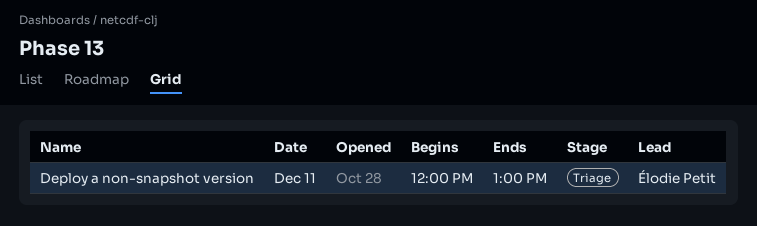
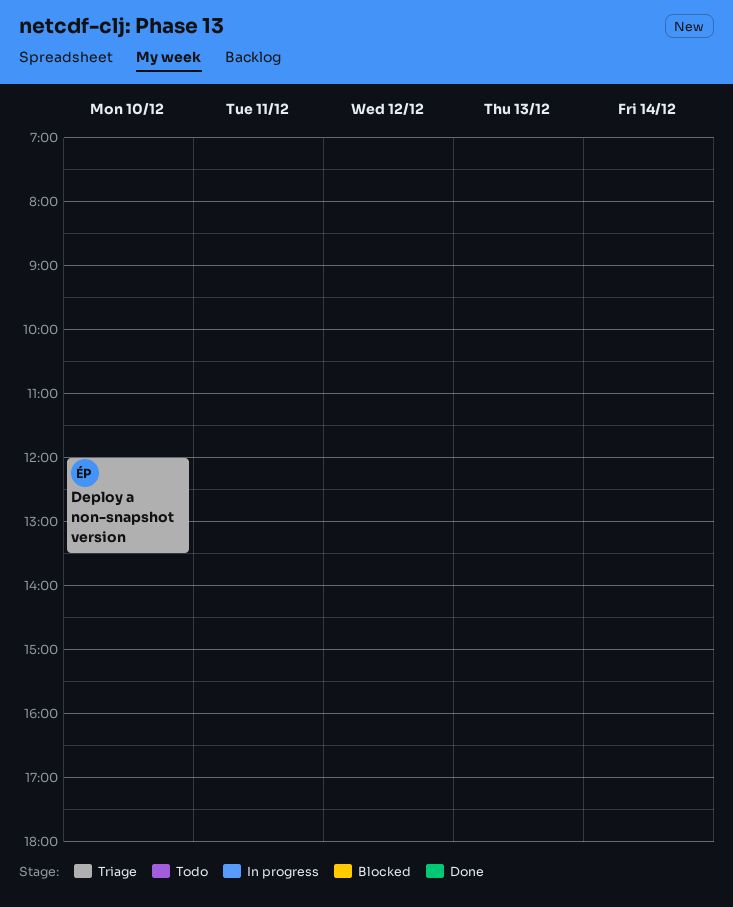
Deploy a non-snapshot version, day: Dec 11 -> Dec 10
Deploy a non-snapshot version, ends: 13:00 -> 13:30

